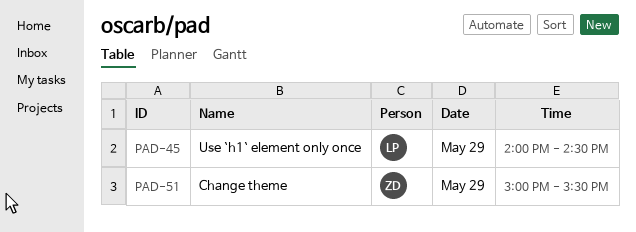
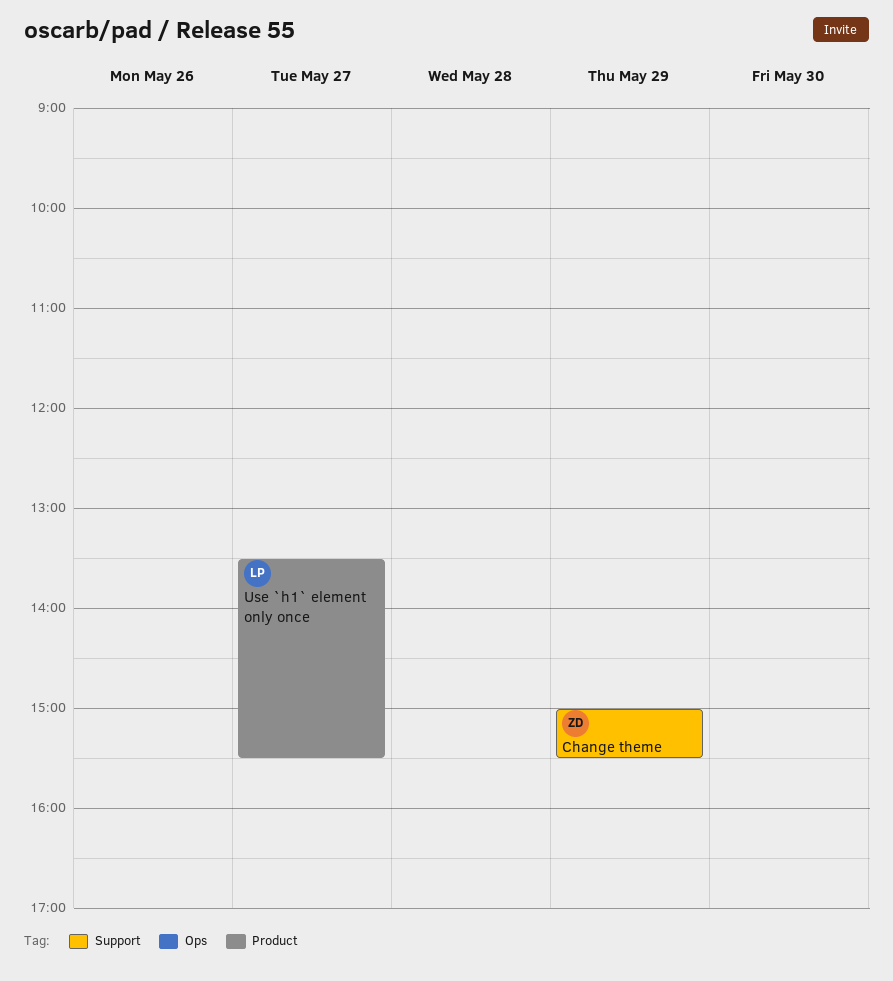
Use `h1` element only once, day: May 29 -> May 27
Use `h1` element only once, begins: 14:00 -> 13:30
Use `h1` element only once, ends: 14:30 -> 15:30

